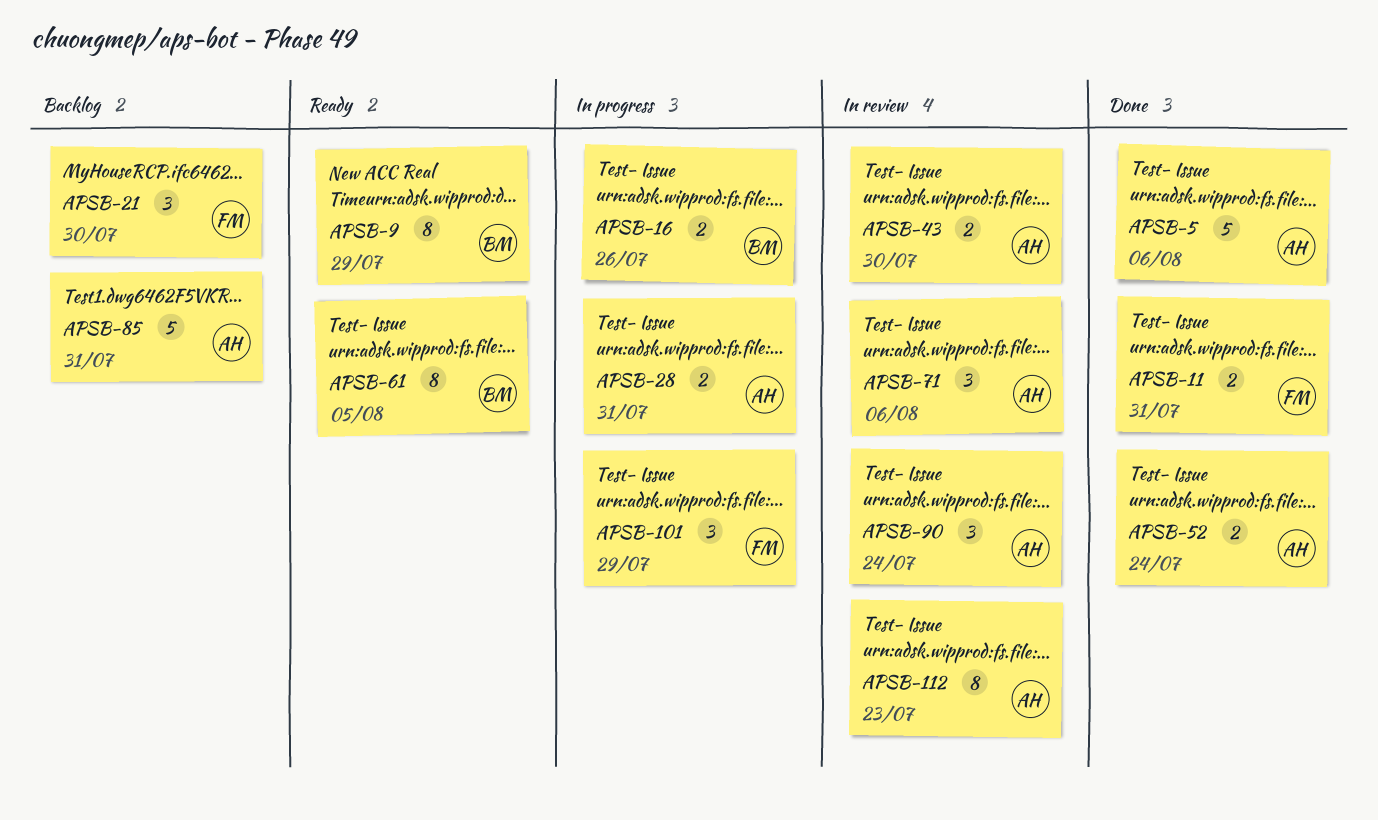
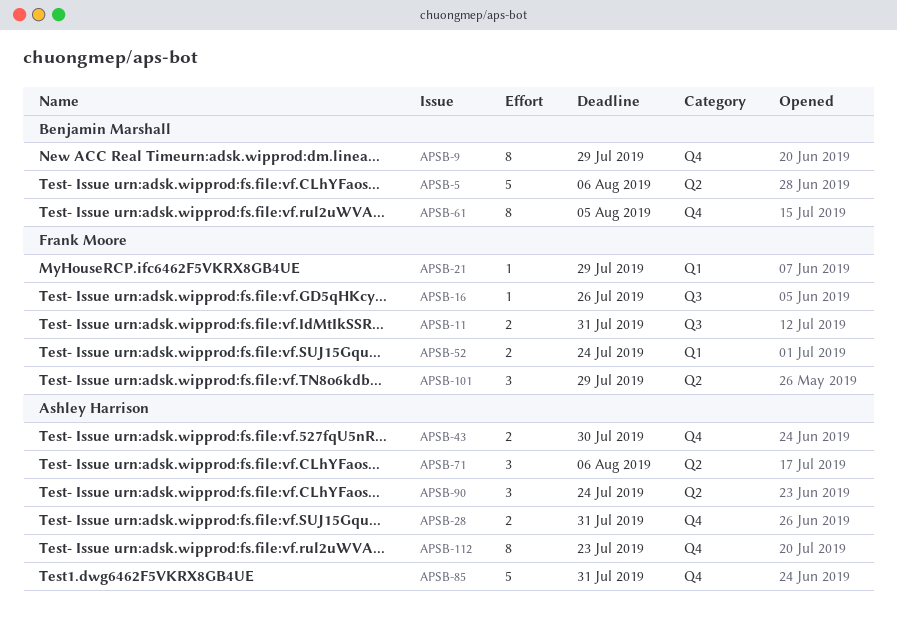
APSB-5, owner: Ashley Harrison -> Benjamin Marshall
APSB-16, owner: Benjamin Marshall -> Frank Moore
APSB-16, estimate: 2 -> 1
APSB-21, estimate: 3 -> 1
APSB-21, due: Jul 30 -> Jul 29
APSB-52, owner: Ashley Harrison -> Frank Moore

